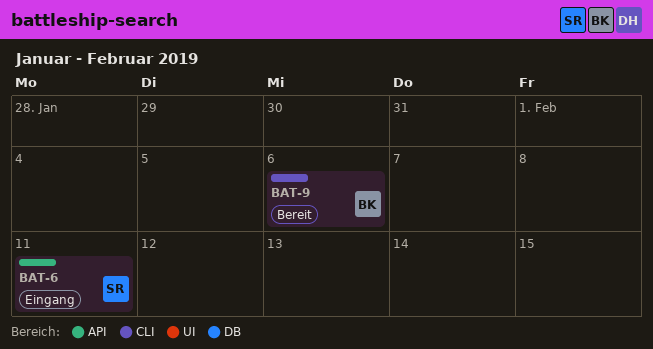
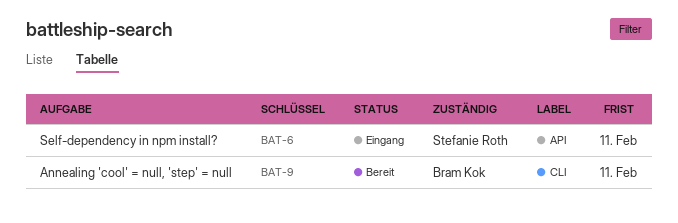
BAT-9, due: Feb 6 -> Feb 11

